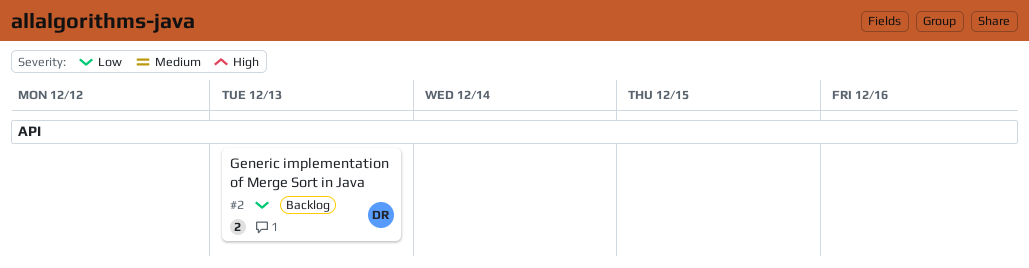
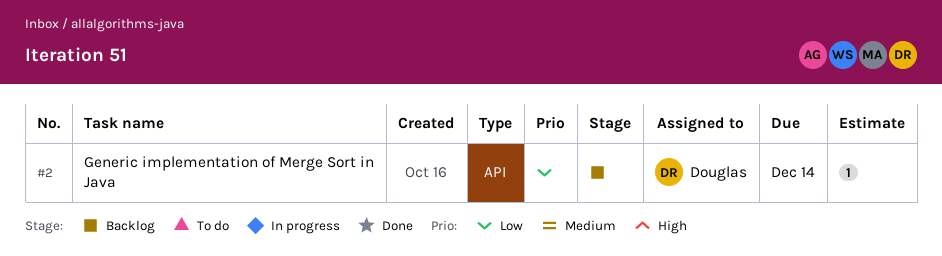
#2, estimate: 2 -> 1
#2, due: Dec 13 -> Dec 14

